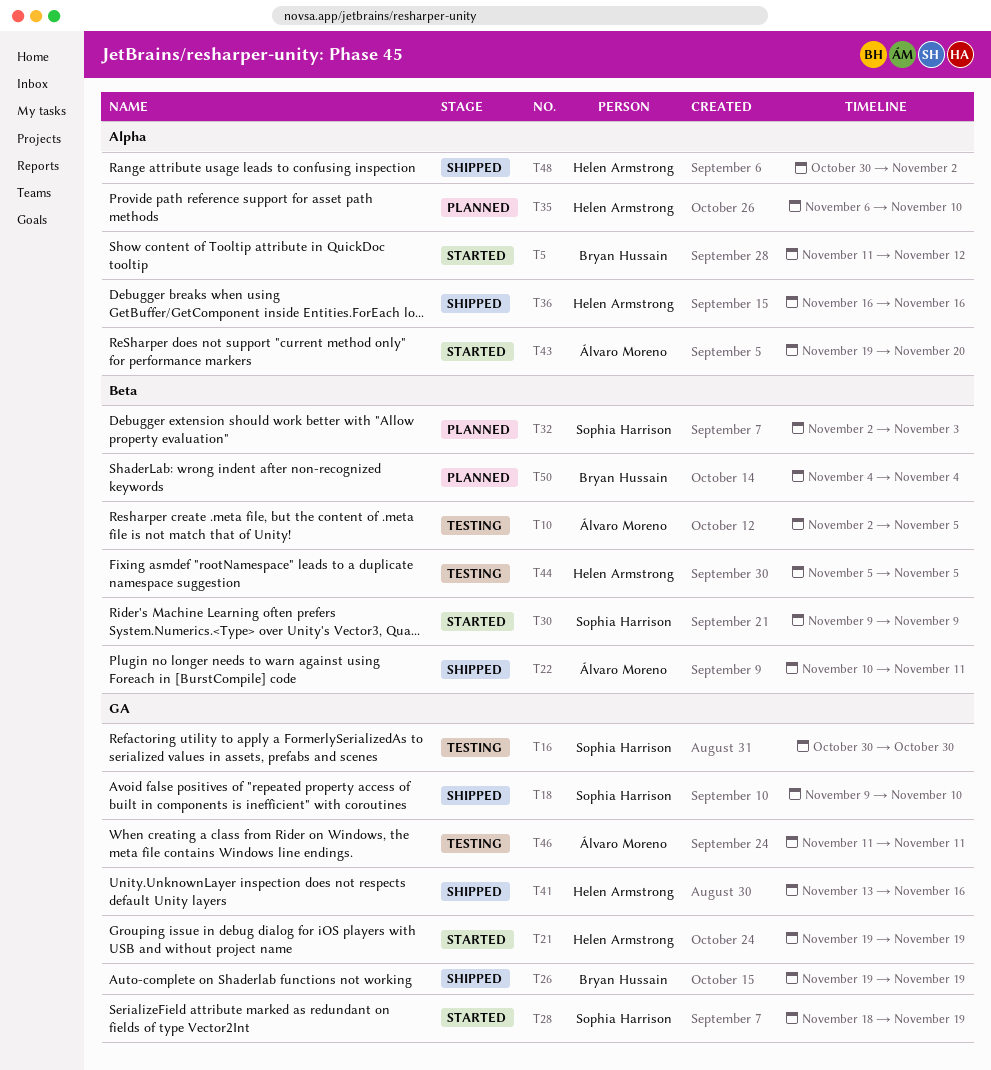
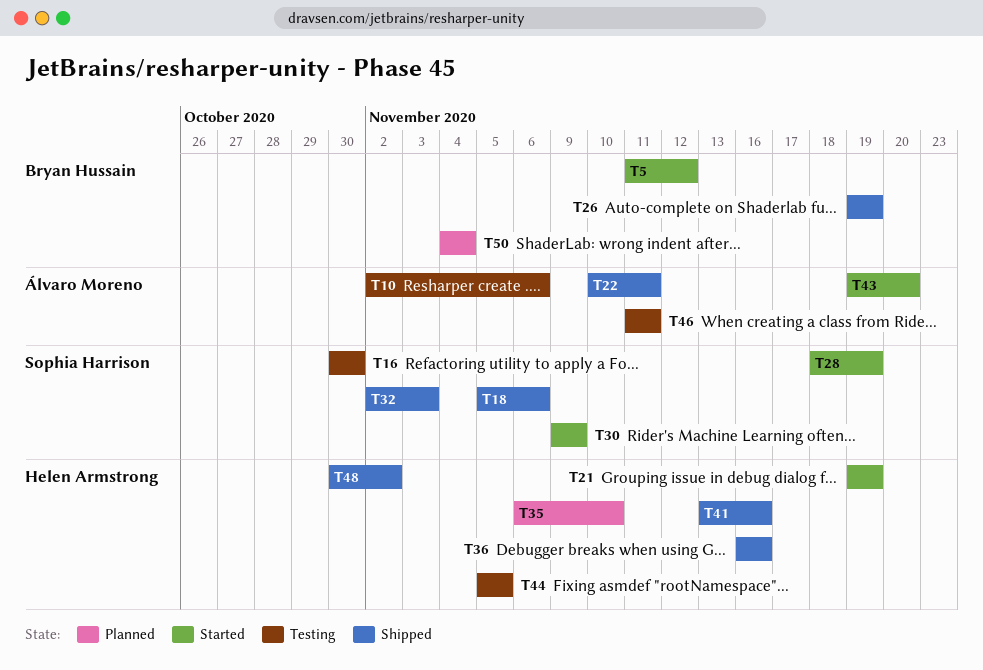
T10, due: Nov 5 -> Nov 6
T18, start: Nov 9 -> Nov 5
T18, due: Nov 10 -> Nov 6
T32, status: Planned -> Shipped

